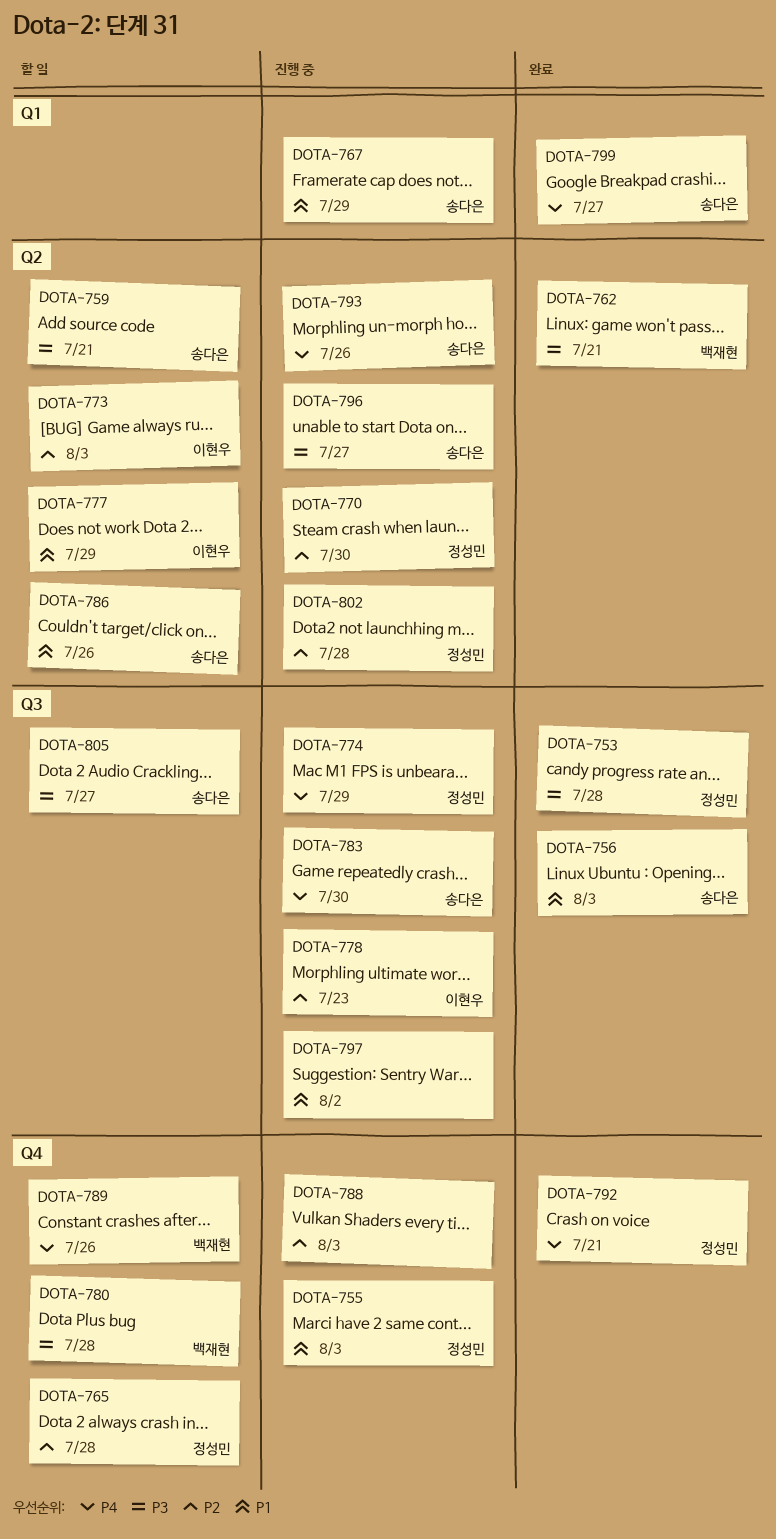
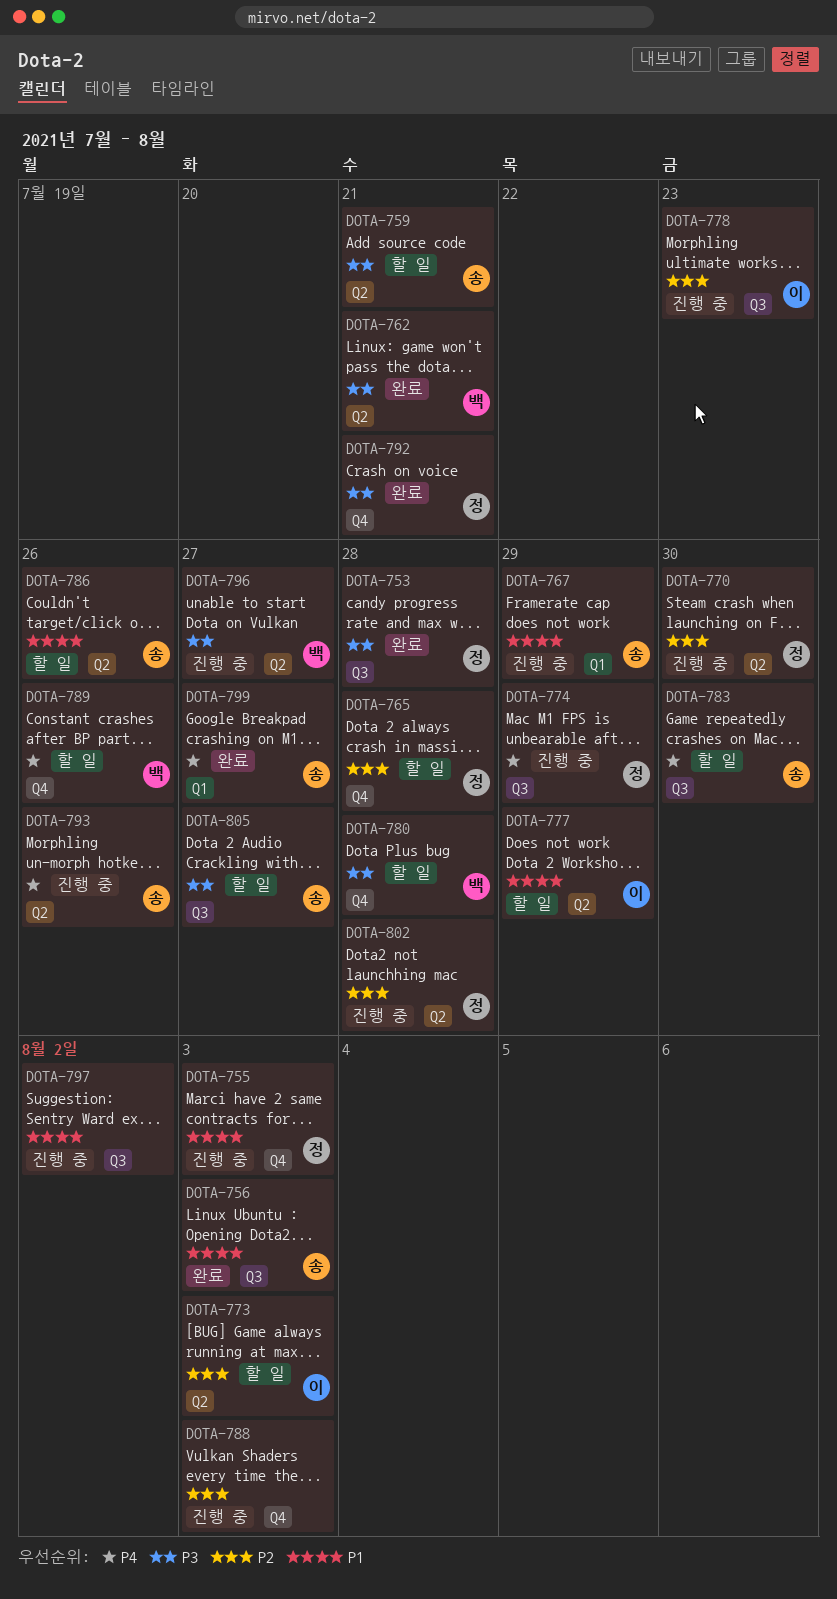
DOTA-783, status: 진행 중 -> 할 일
DOTA-792, priority: P4 -> P3
DOTA-796, owner: 송다은 -> 백재현

